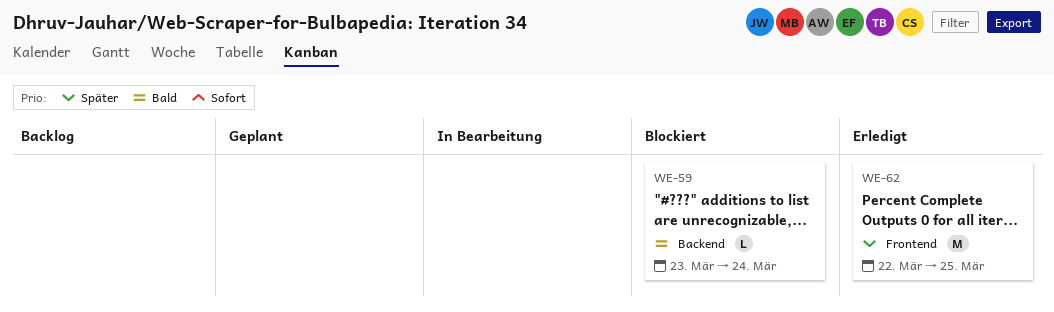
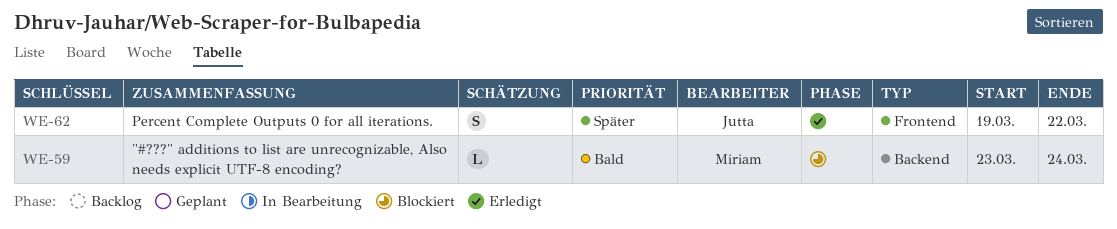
WE-62, estimate: M -> S
WE-62, start: Mar 22 -> Mar 19
WE-62, due: Mar 25 -> Mar 22

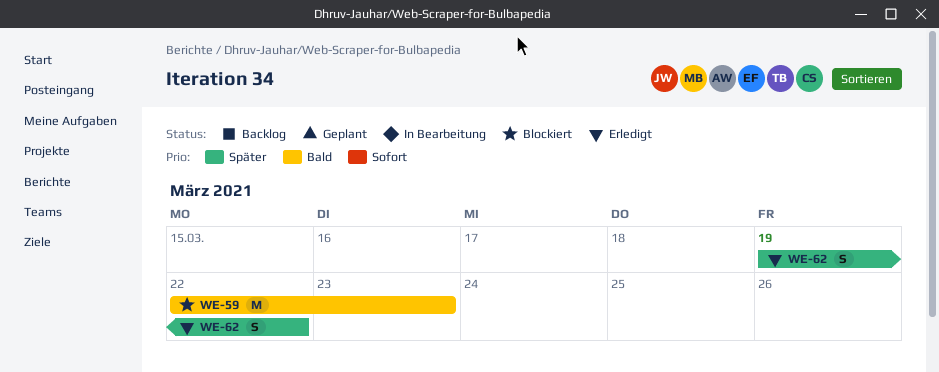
WE-59, estimate: L -> M
WE-59, start: Mar 23 -> Mar 22
WE-59, due: Mar 24 -> Mar 23

